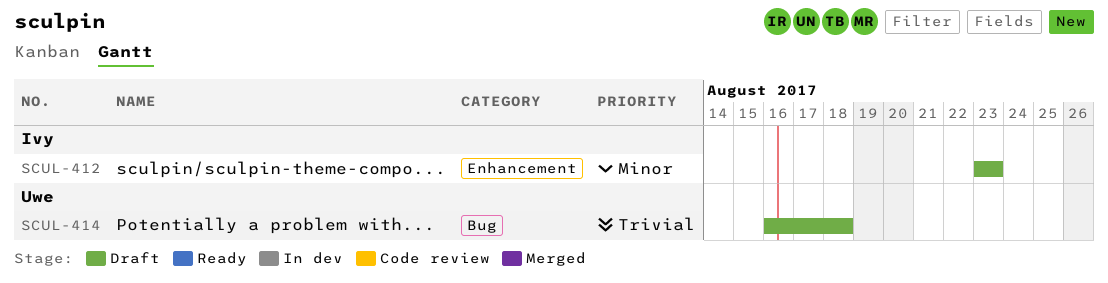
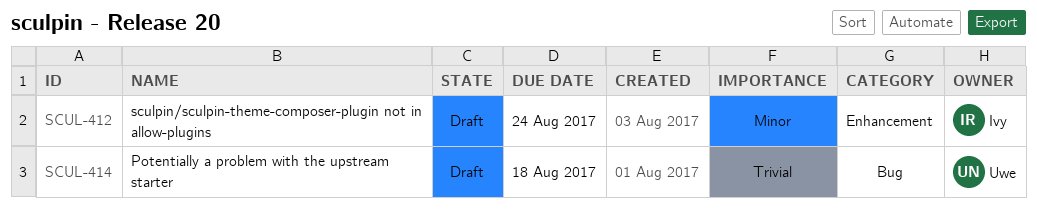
SCUL-412, due: Aug 23 -> Aug 24

